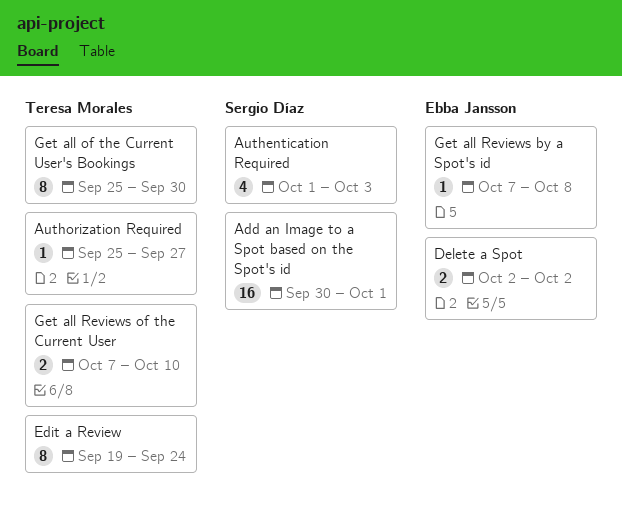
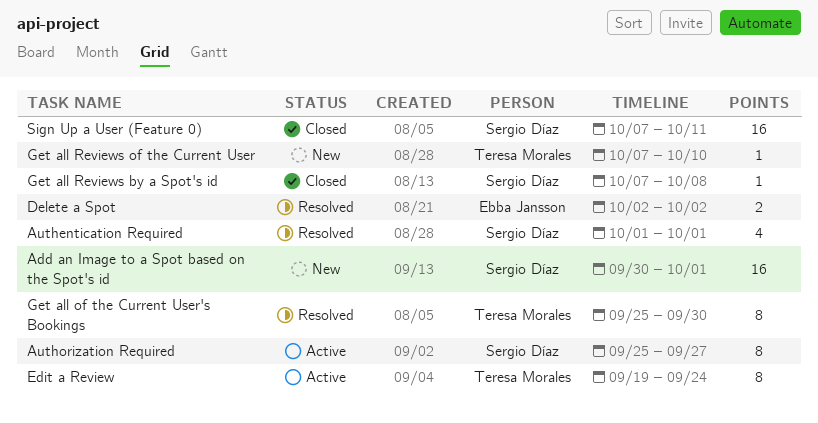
Authentication Required, due: Oct 3 -> Oct 1
Authorization Required, owner: Teresa Morales -> Sergio Díaz
Authorization Required, estimate: 1 -> 8
Get all Reviews by a Spot's id, owner: Ebba Jansson -> Sergio Díaz
Get all Reviews of the Current User, estimate: 2 -> 1
Sign Up a User (Feature 0): none -> present

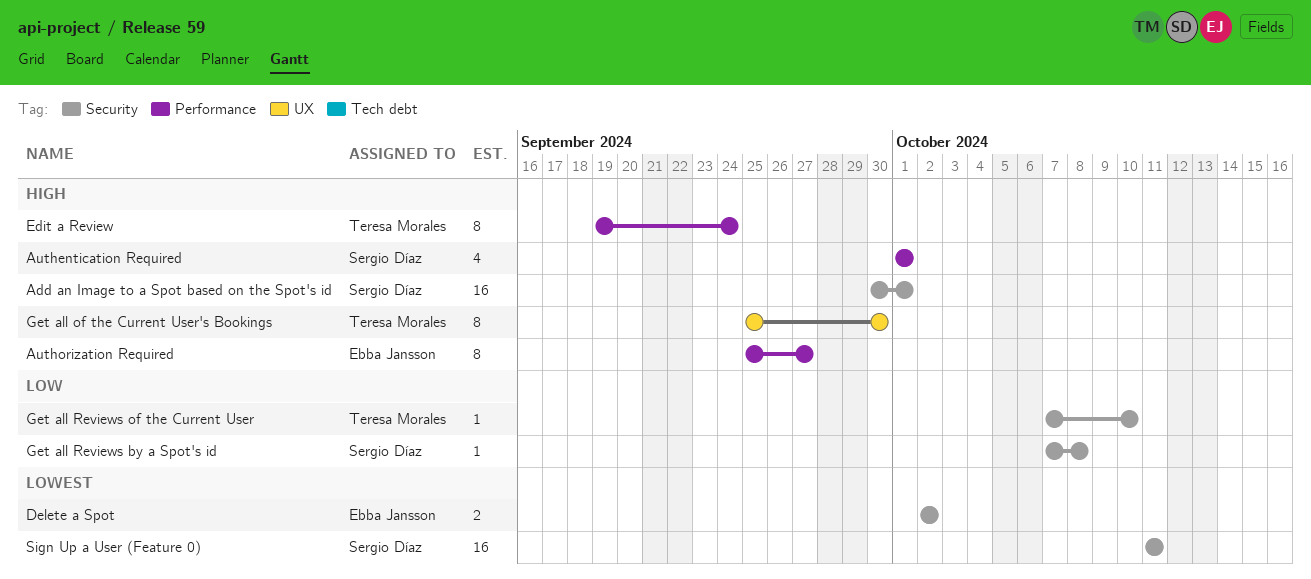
Authorization Required, owner: Sergio Díaz -> Ebba Jansson
Sign Up a User (Feature 0), start: Oct 7 -> Oct 11

